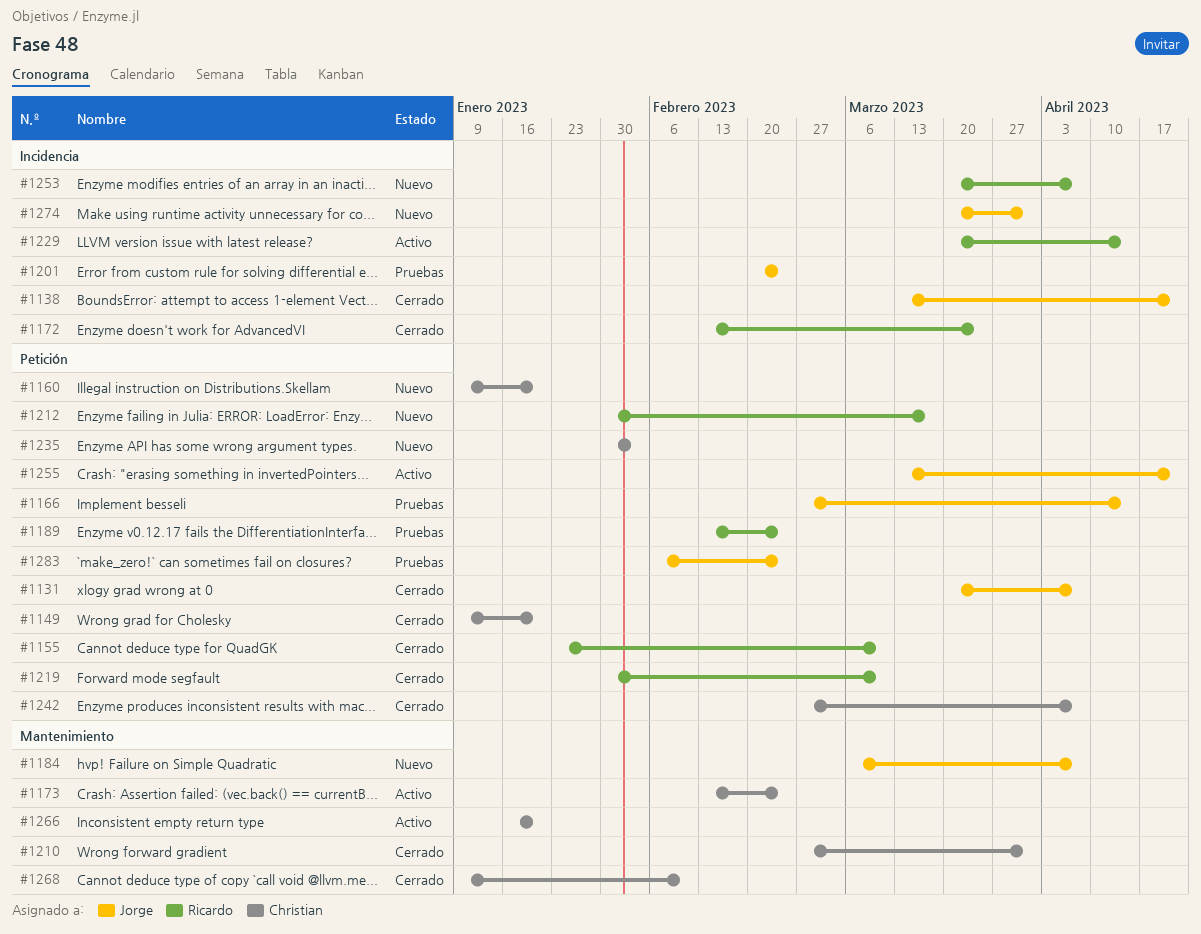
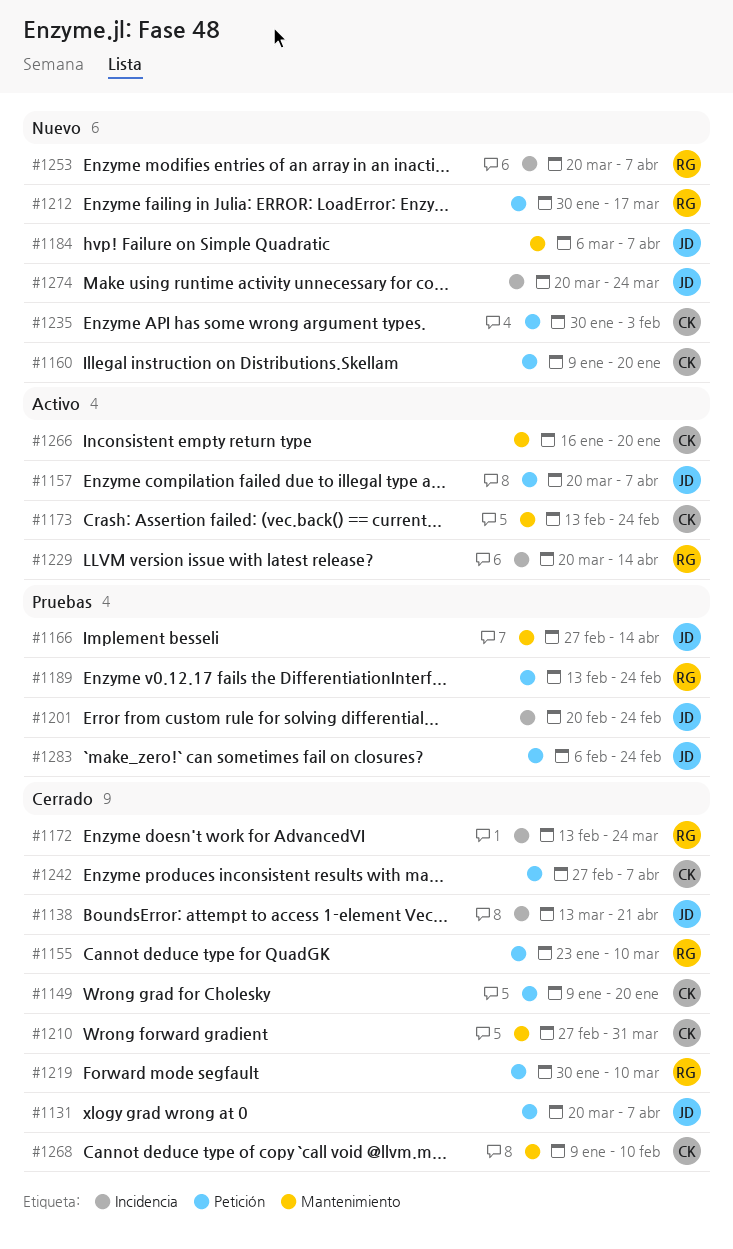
#1157: none -> present
#1166, label: Petición -> Mantenimiento
#1255: present -> none
#1274, due: Mar 31 -> Mar 24

